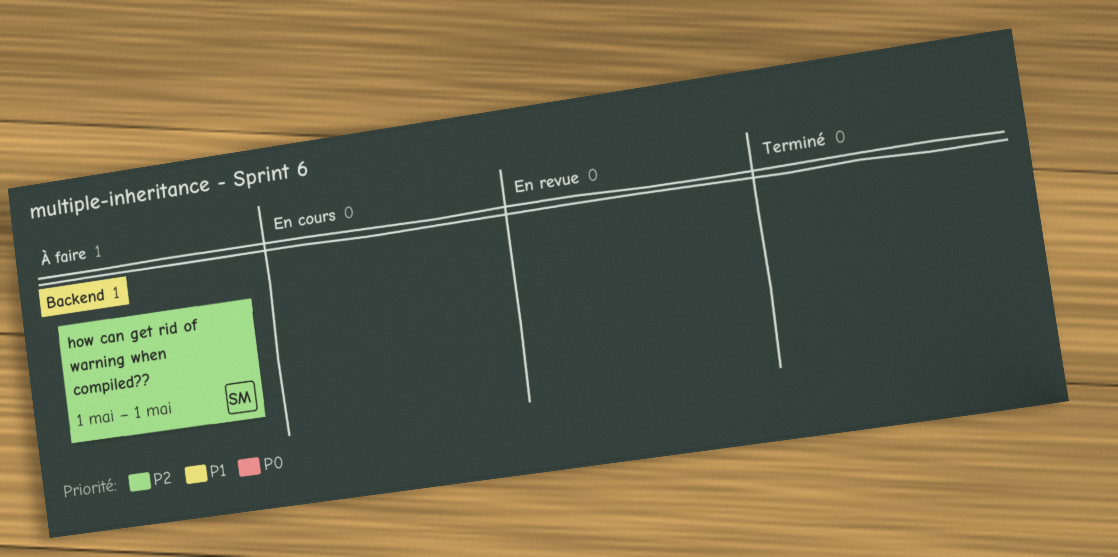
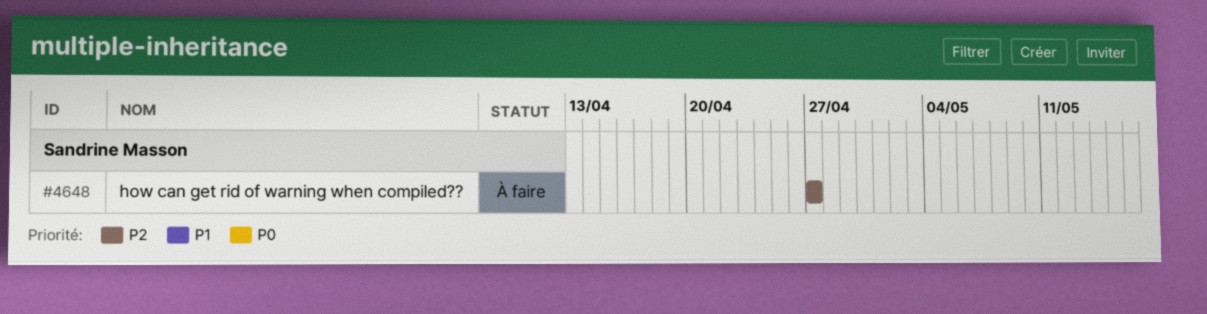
how can get rid of warning when compiled??, start: May 1 -> Apr 27
how can get rid of warning when compiled??, due: May 1 -> Apr 27

